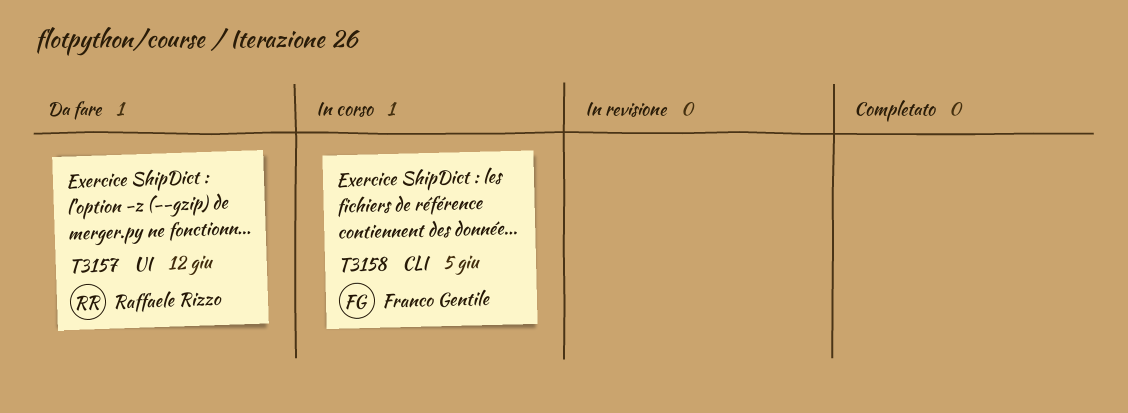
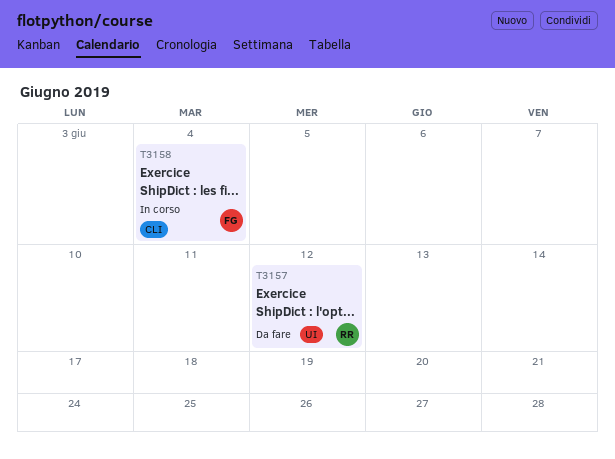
T3158, due: Jun 5 -> Jun 4

